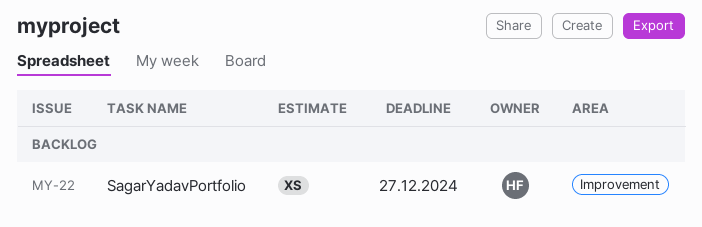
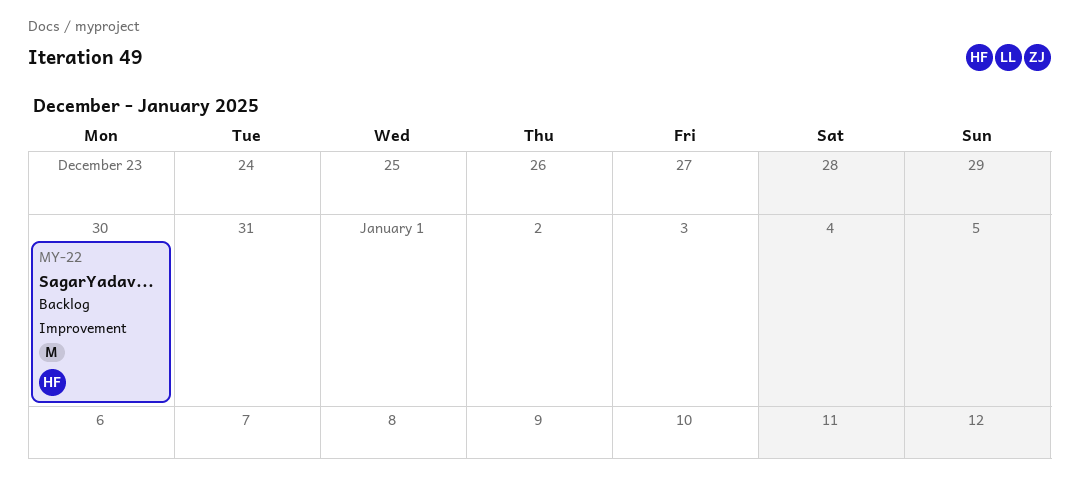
MY-22, estimate: XS -> M
MY-22, due: Dec 27 -> Dec 30

